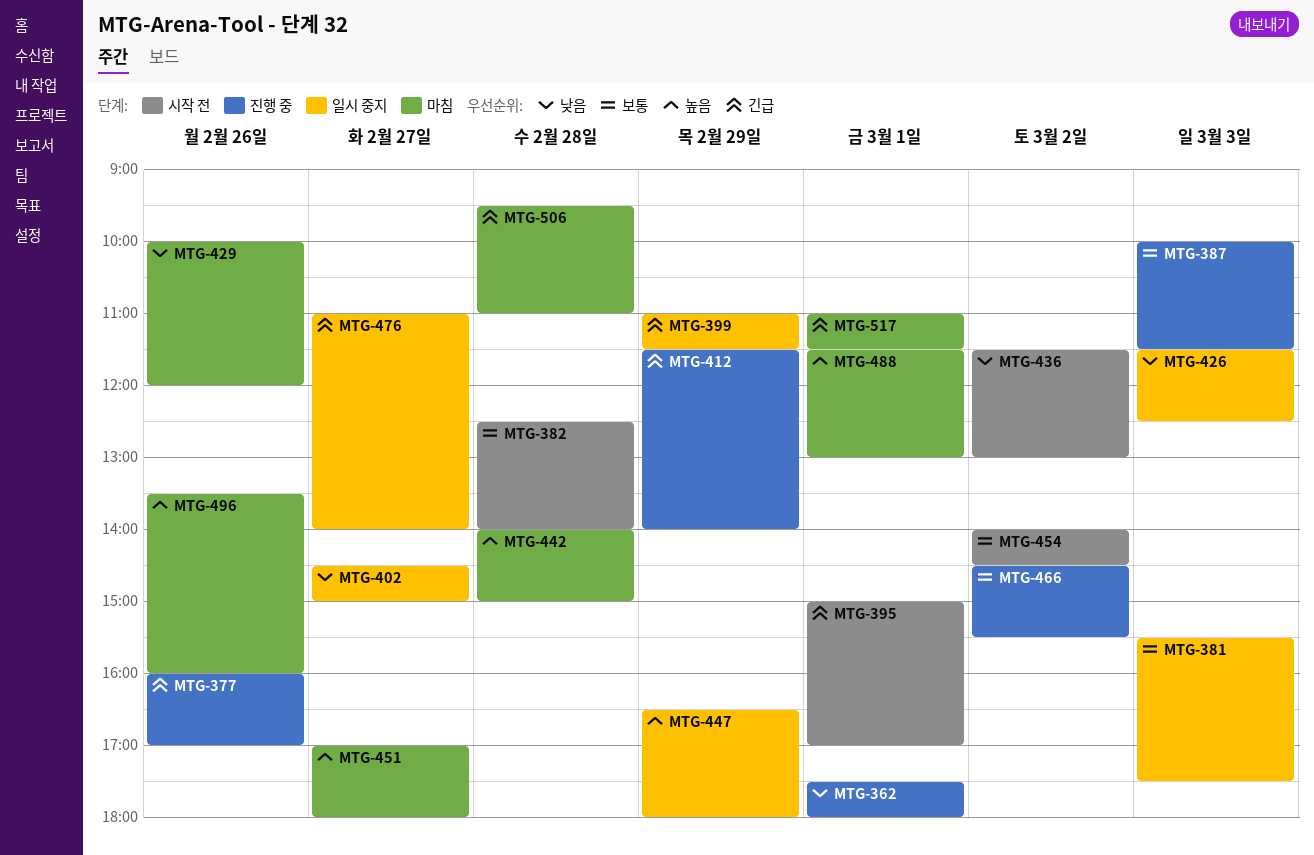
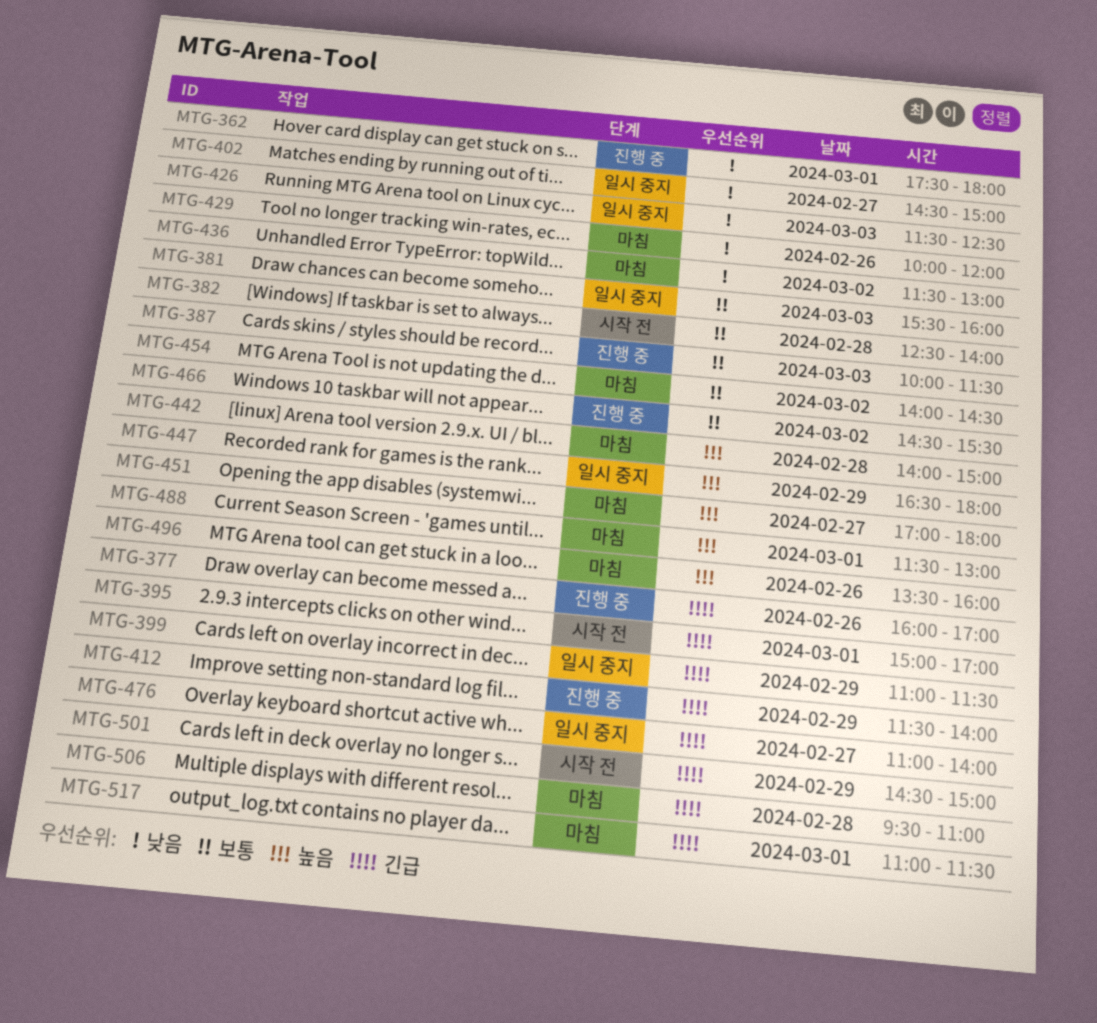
MTG-381, ends: 17:30 -> 16:00
MTG-436, status: 시작 전 -> 마침
MTG-454, status: 시작 전 -> 마침
MTG-501: none -> present

